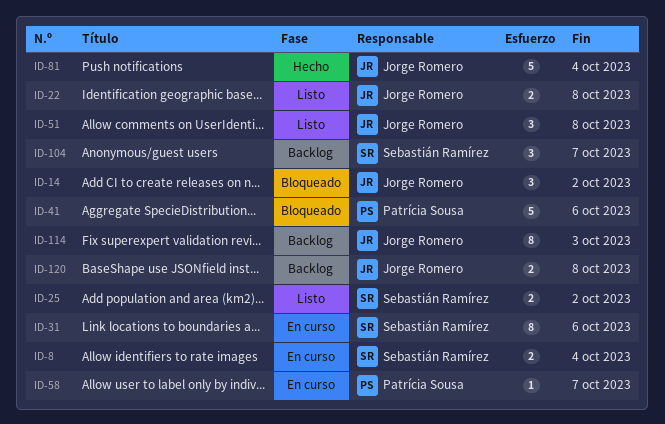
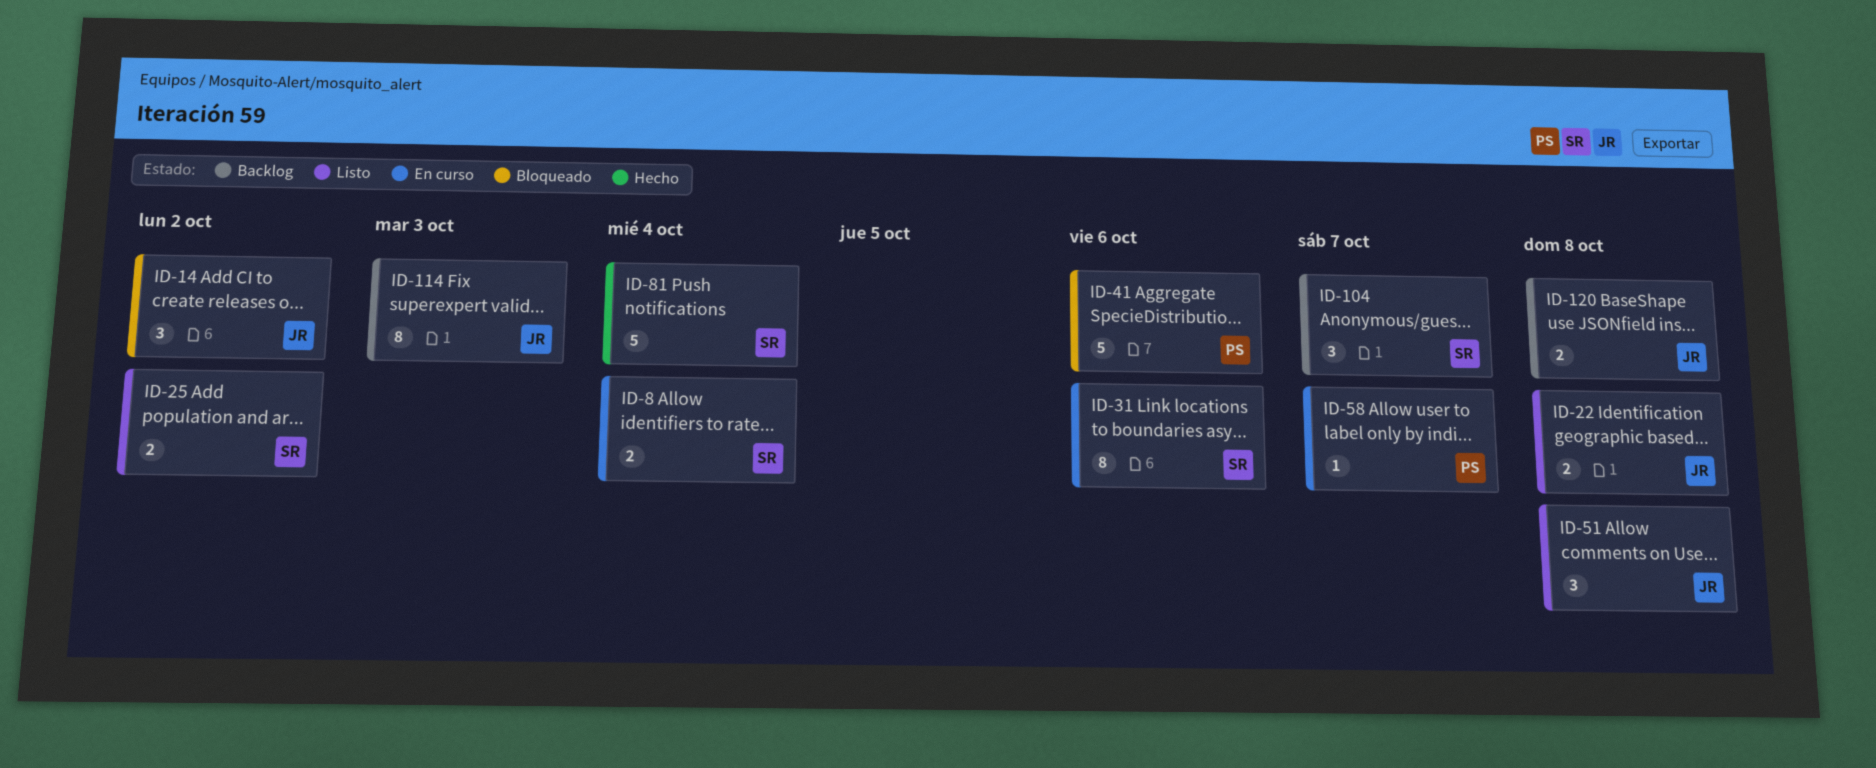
ID-81, owner: Jorge Romero -> Sebastián Ramírez

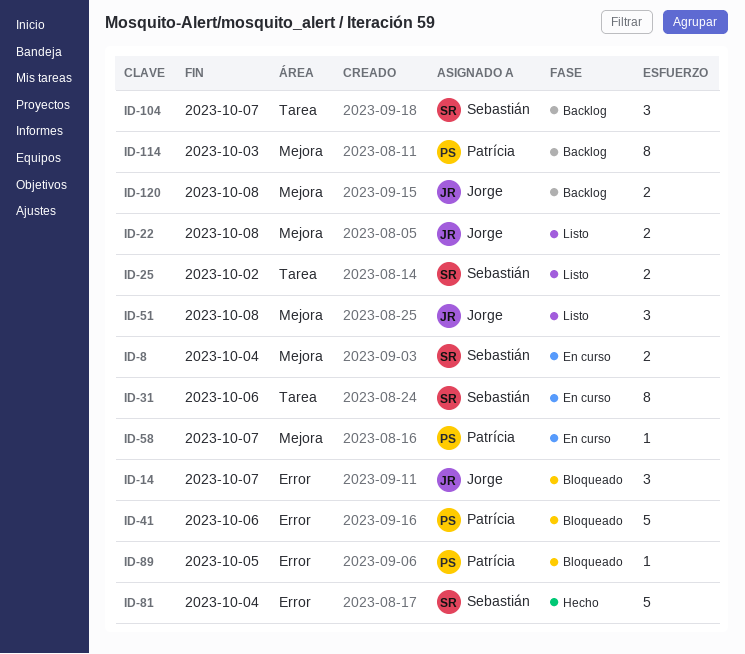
ID-14, due: Oct 2 -> Oct 7
ID-89: none -> present
ID-114, owner: Jorge -> Patrícia

